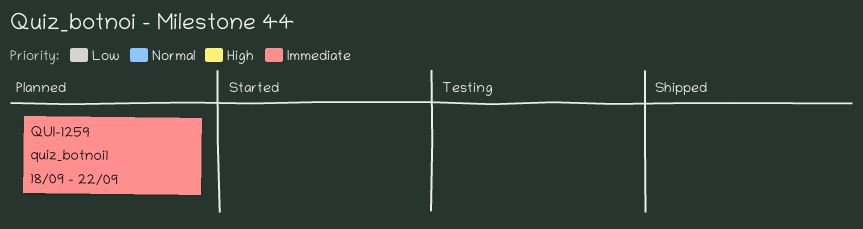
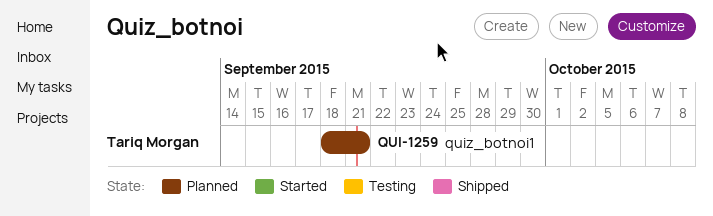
QUI-1259, due: Sep 22 -> Sep 21

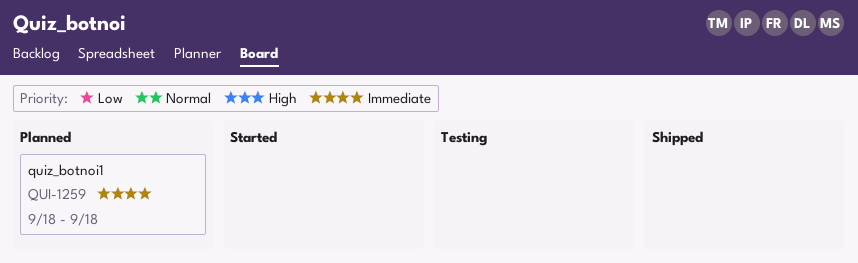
QUI-1259, due: Sep 21 -> Sep 18

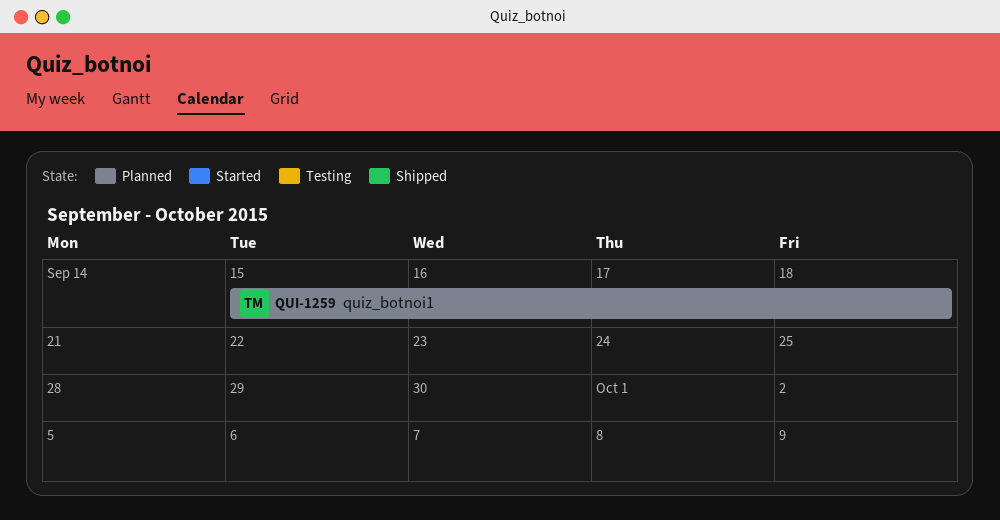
QUI-1259, start: Sep 18 -> Sep 15

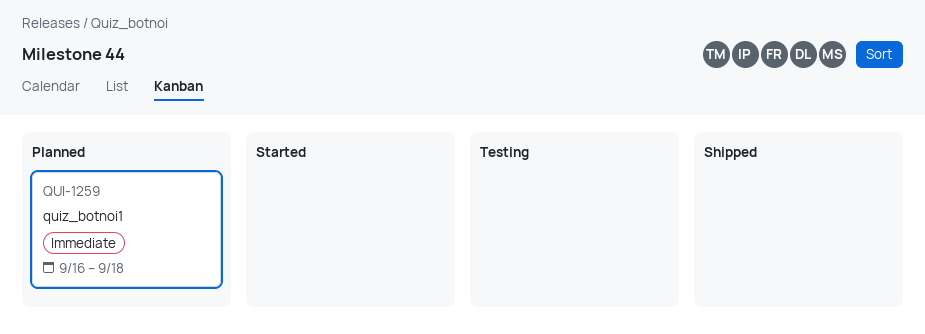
QUI-1259, start: Sep 15 -> Sep 16

